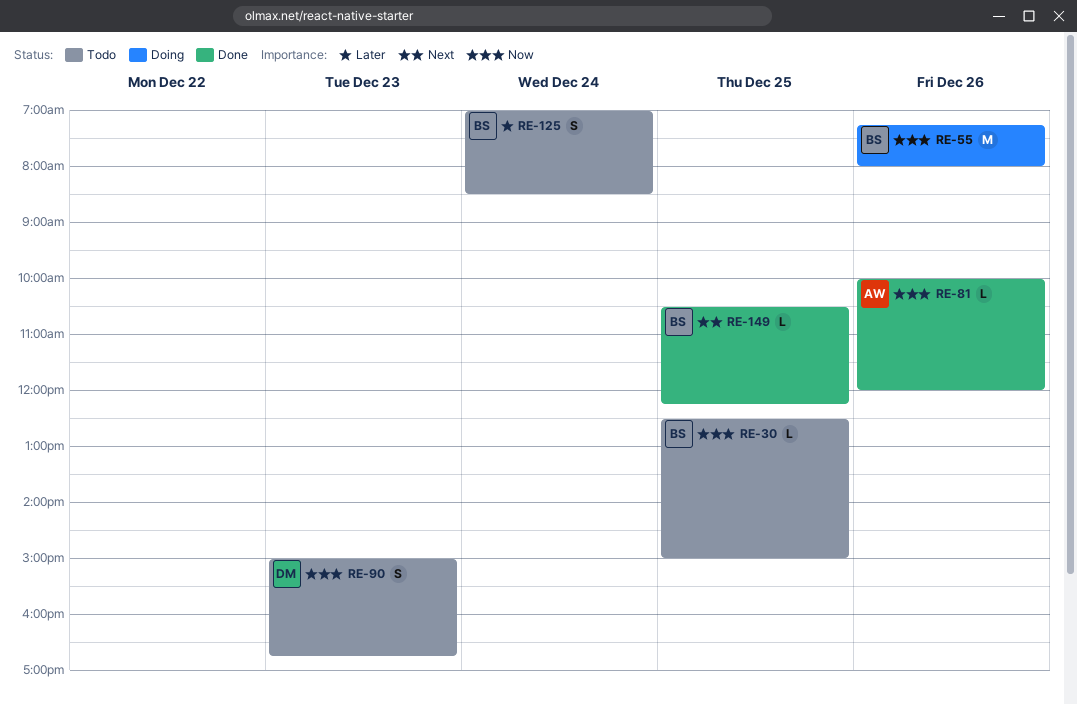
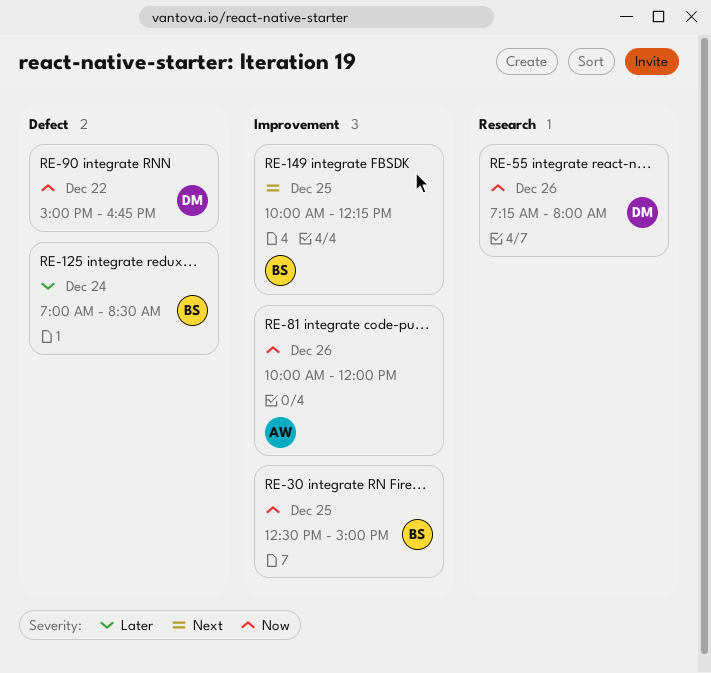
RE-55, owner: BS -> DM
RE-90, day: Dec 23 -> Dec 22
RE-149, begins: 10:30 -> 10:00

